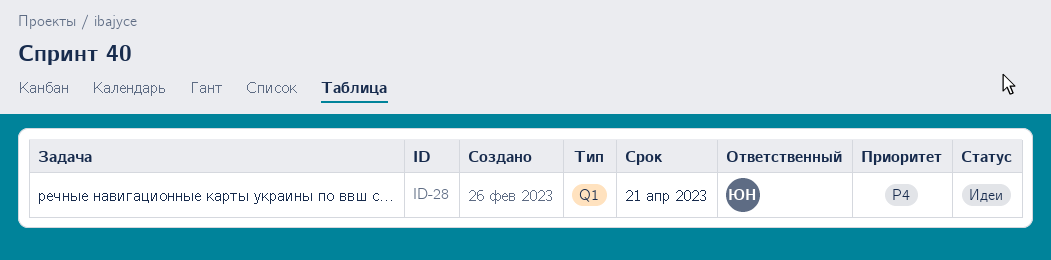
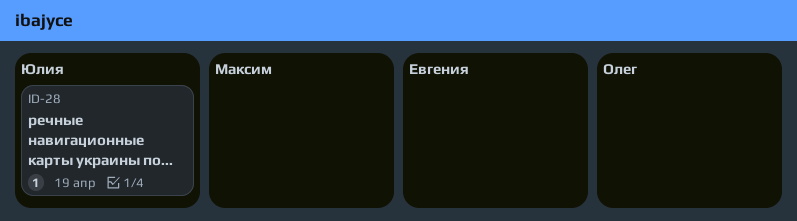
ID-28, due: Apr 21 -> Apr 19

